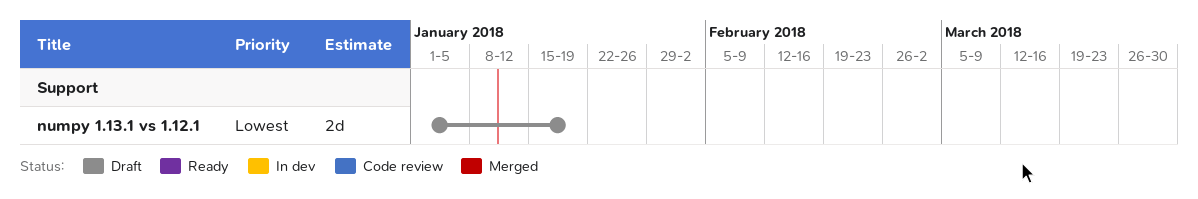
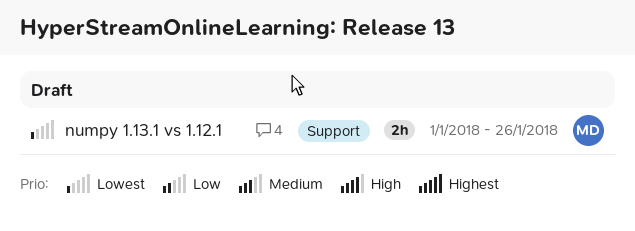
numpy 1.13.1 vs 1.12.1, estimate: 2d -> 2h
numpy 1.13.1 vs 1.12.1, due: Jan 19 -> Jan 26

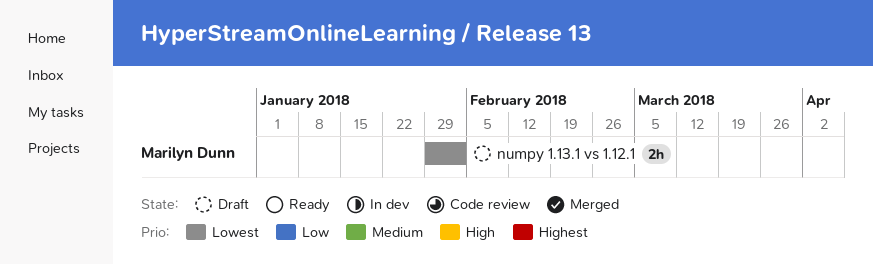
numpy 1.13.1 vs 1.12.1, start: Jan 1 -> Jan 29
numpy 1.13.1 vs 1.12.1, due: Jan 26 -> Feb 2

